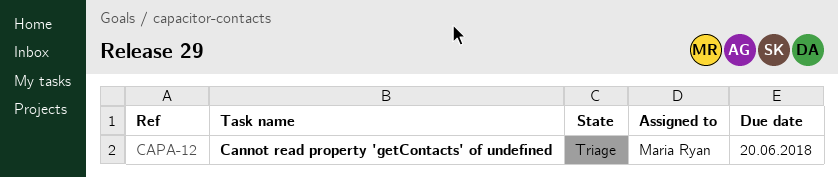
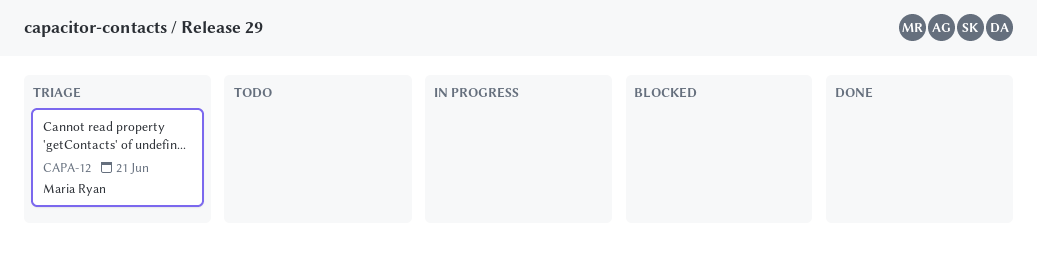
CAPA-12, due: Jun 20 -> Jun 21

